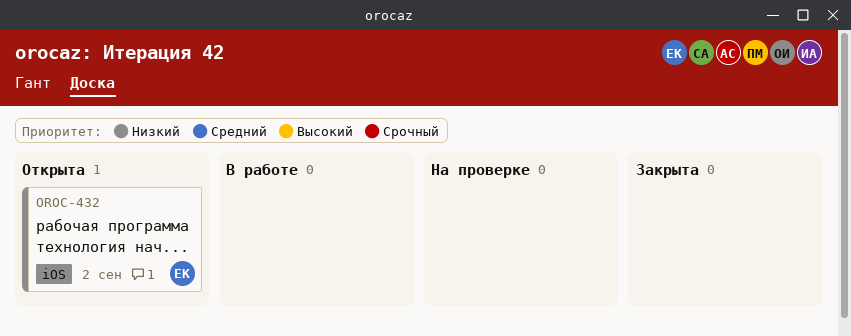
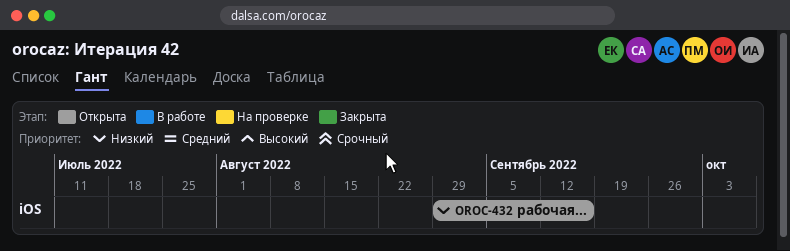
OROC-432, due: Sep 2 -> Sep 16

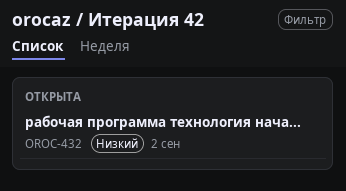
OROC-432, due: Sep 16 -> Sep 2

